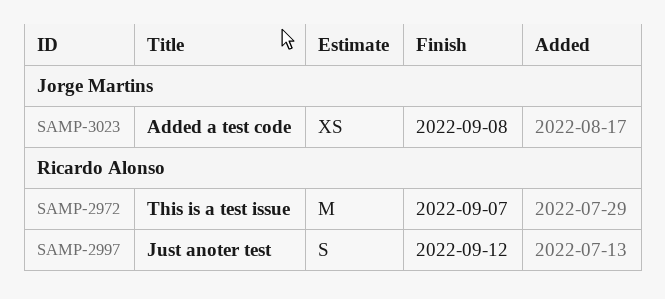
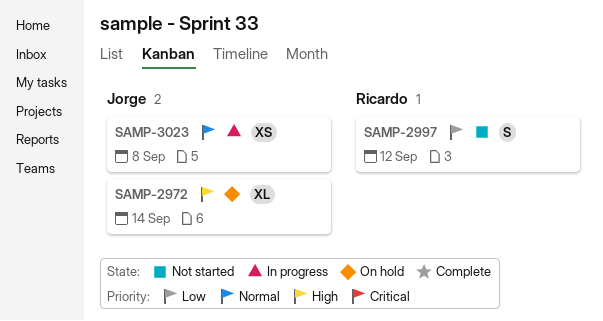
SAMP-2972, owner: Ricardo Alonso -> Jorge Martins
SAMP-2972, estimate: M -> XL
SAMP-2972, due: Sep 7 -> Sep 14

